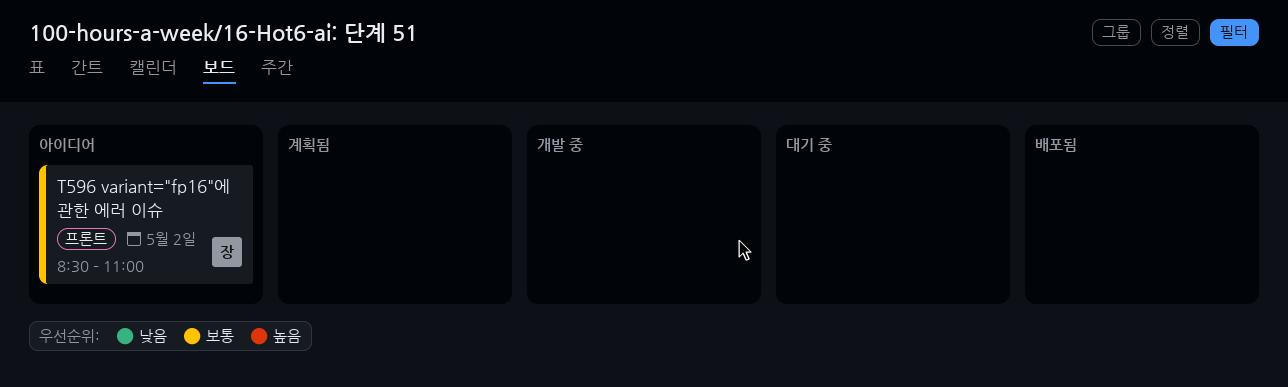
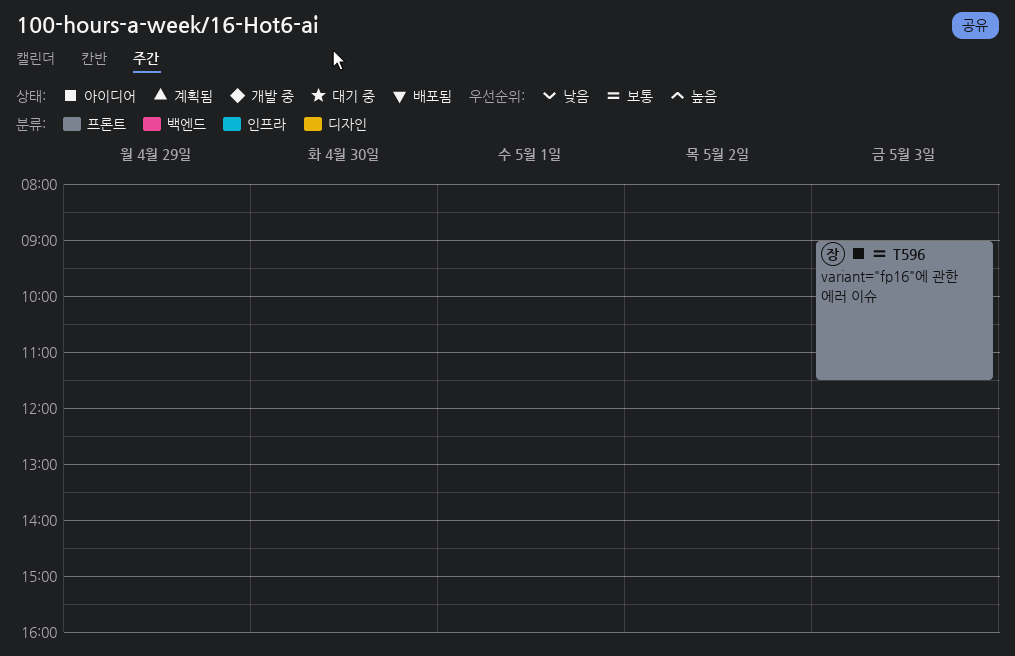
T596, day: May 2 -> May 3
T596, begins: 08:30 -> 09:00
T596, ends: 11:00 -> 11:30

